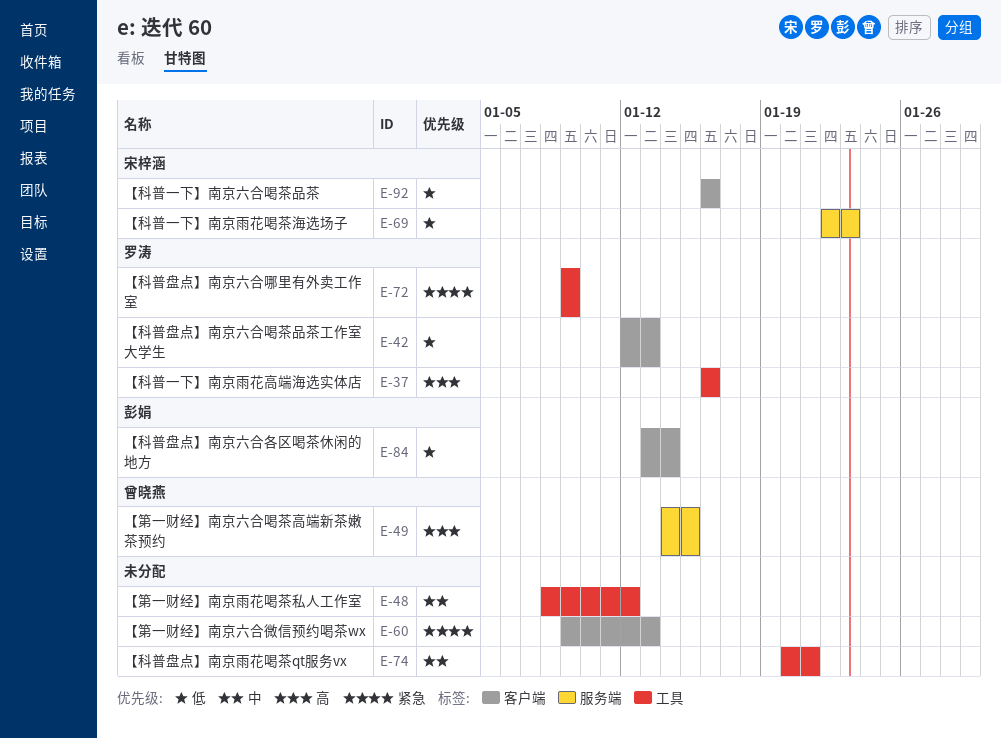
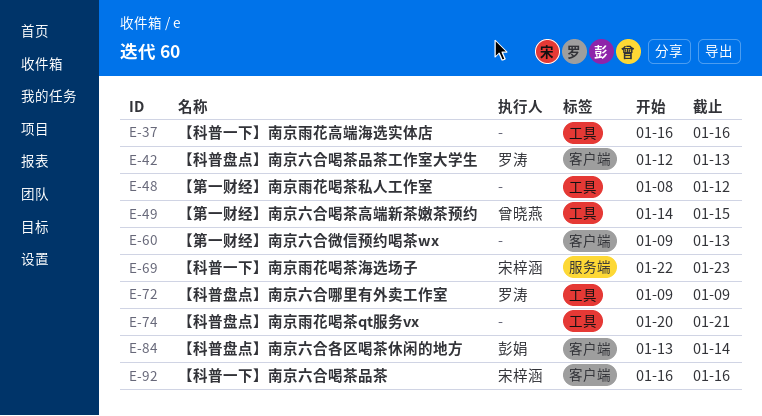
E-37, owner: 罗涛 -> none
E-49, label: 服务端 -> 工具

